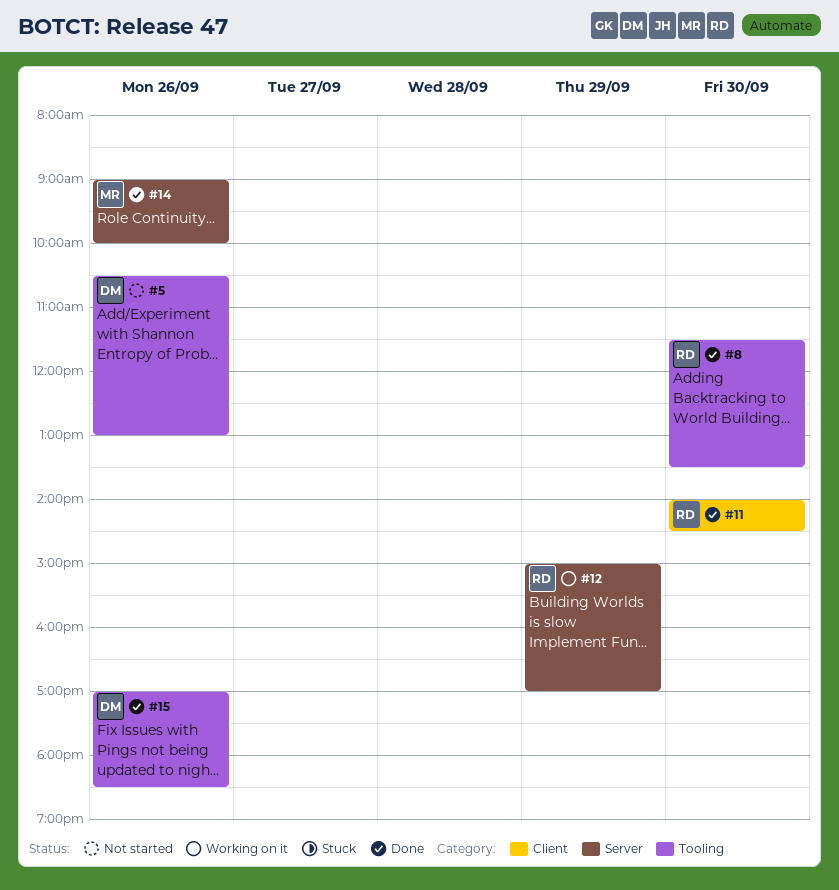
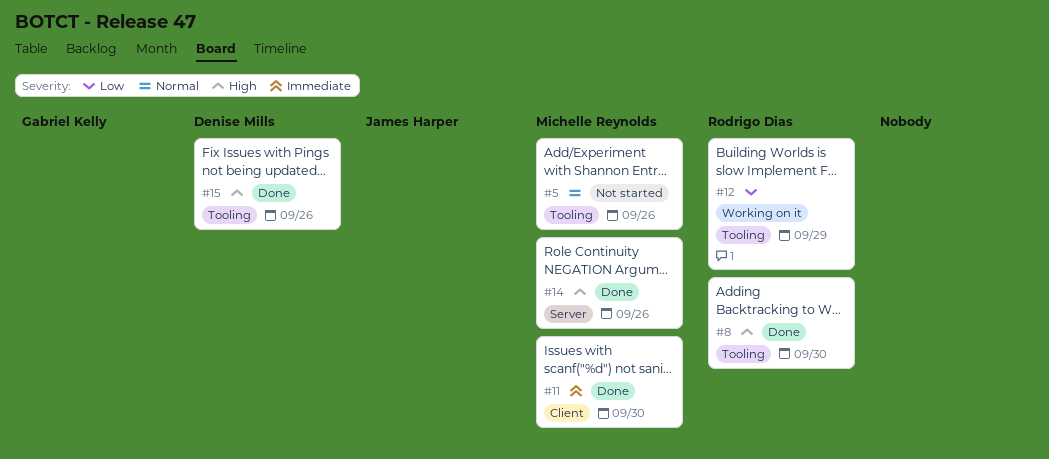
#5, owner: Denise Mills -> Michelle Reynolds
#11, owner: Rodrigo Dias -> Michelle Reynolds
#12, label: Server -> Tooling

